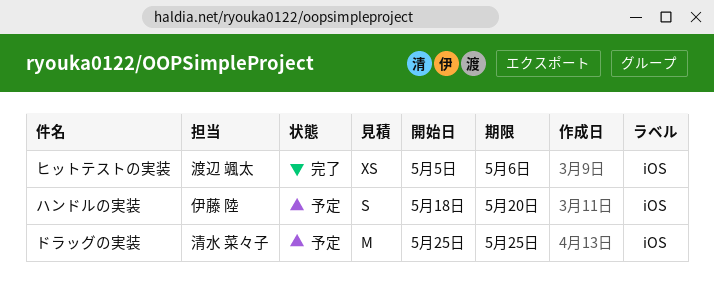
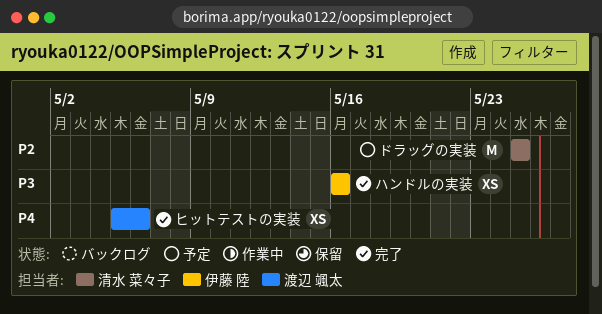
ハンドルの実装, status: 予定 -> 完了
ハンドルの実装, estimate: S -> XS
ハンドルの実装, start: May 18 -> May 16
ハンドルの実装, due: May 20 -> May 16

